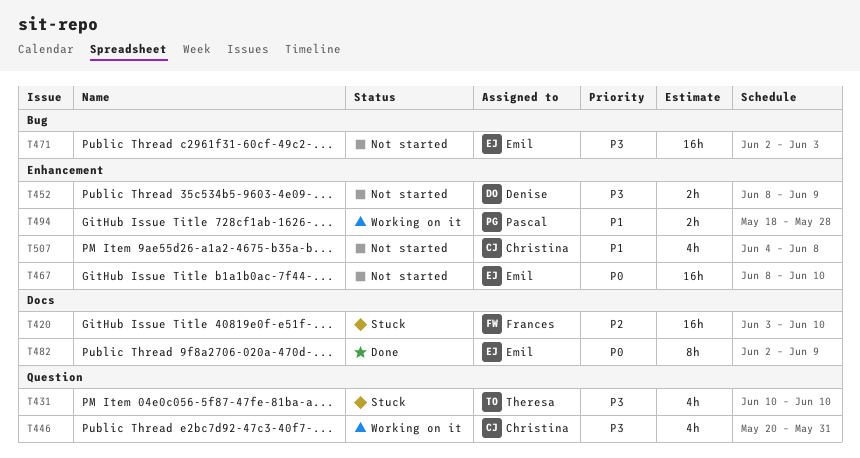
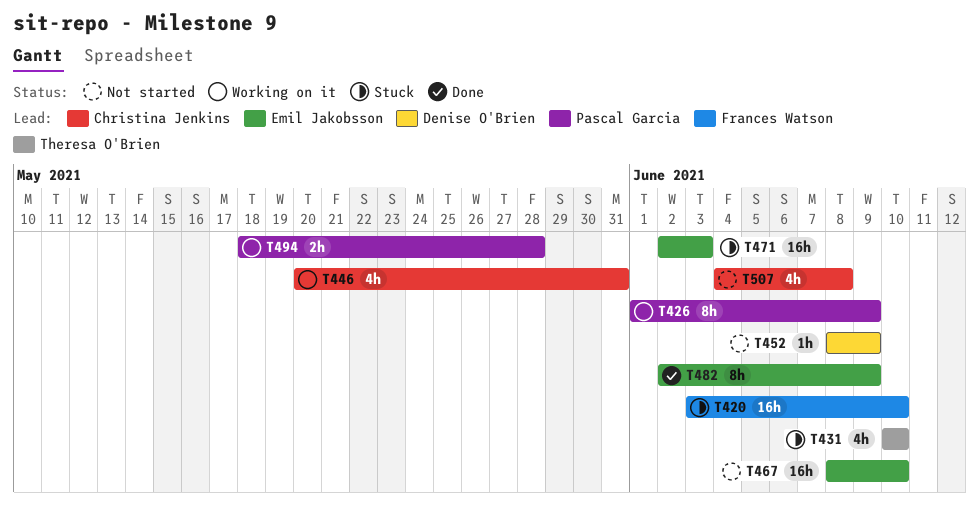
T426: none -> present
T452, estimate: 2h -> 1h
T471, status: Not started -> Stuck

